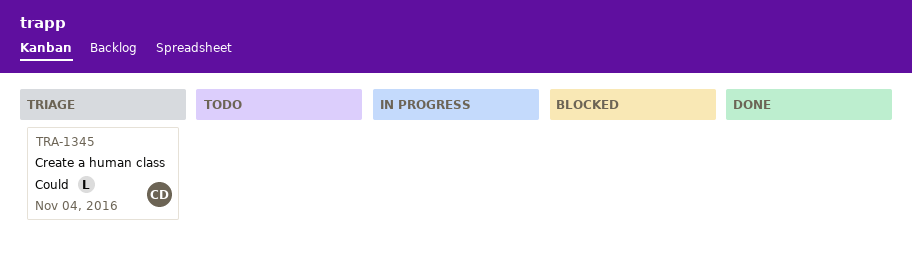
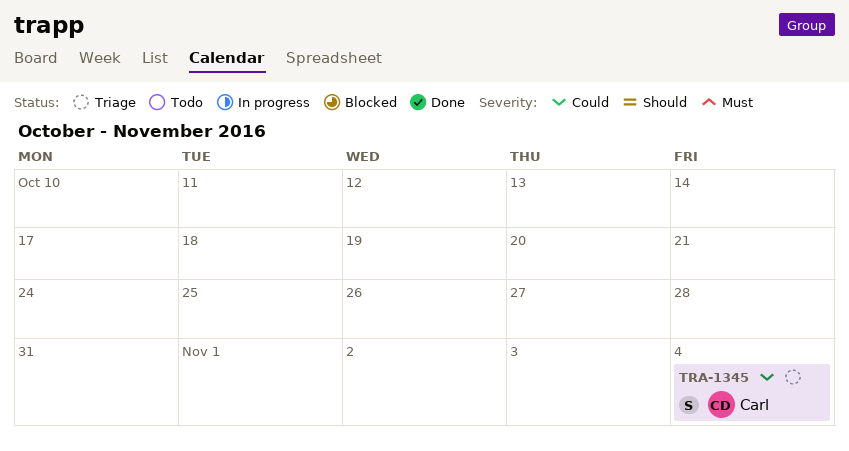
TRA-1345, estimate: L -> S

